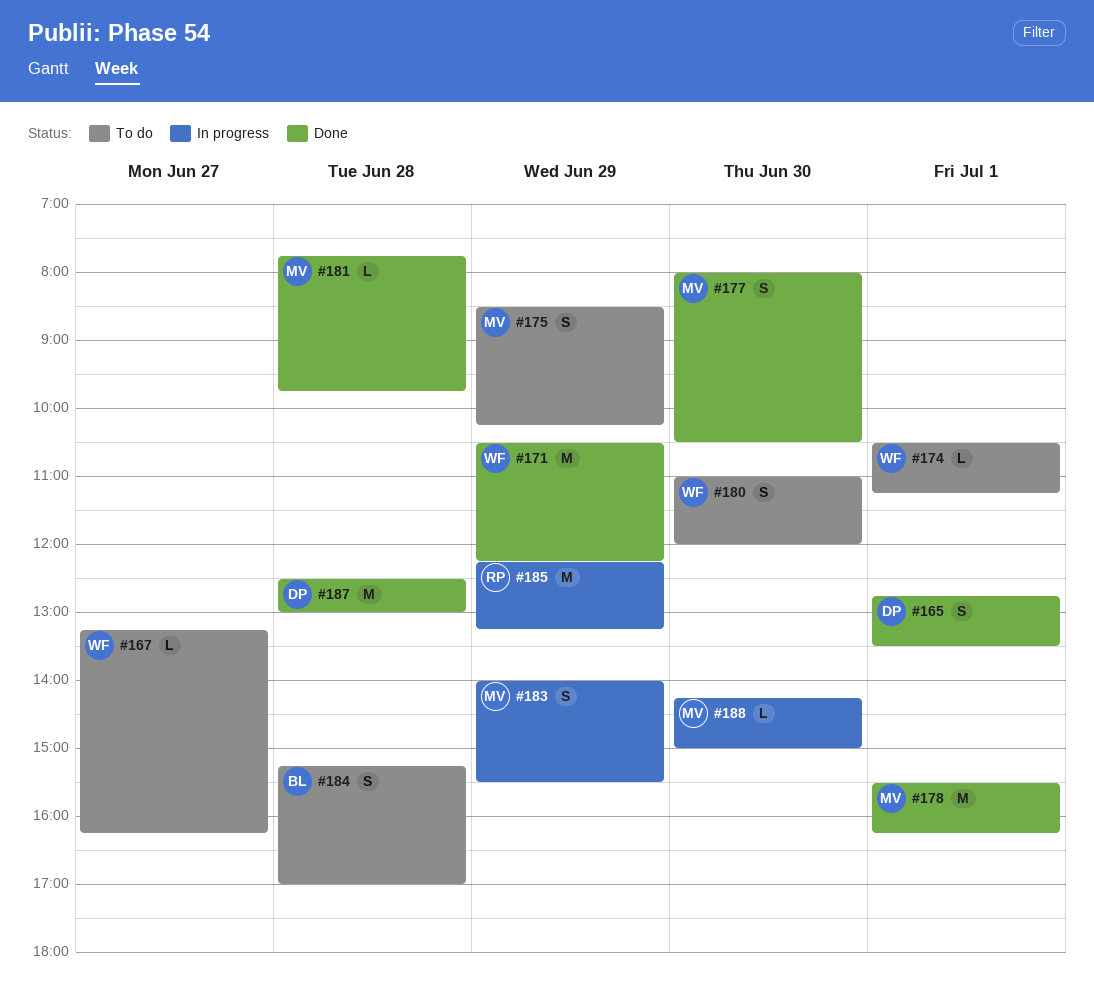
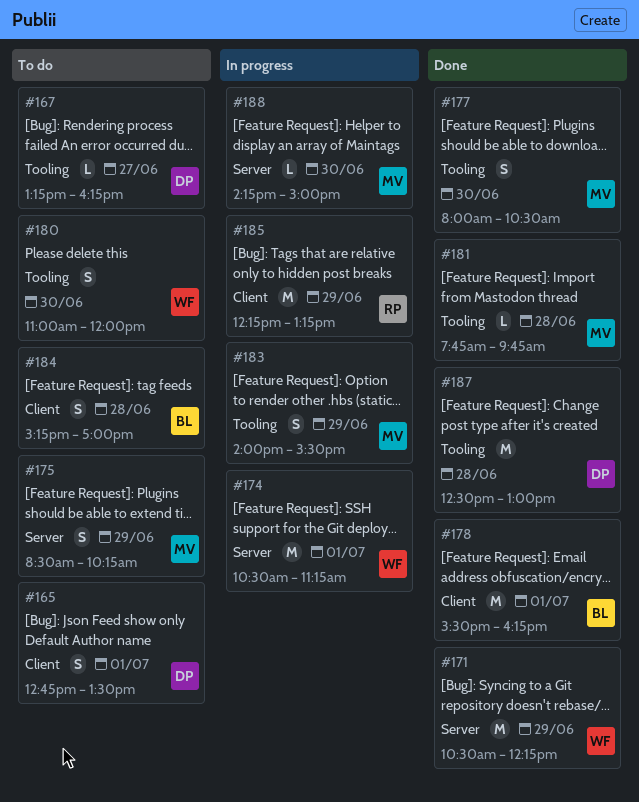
#165, status: Done -> To do
#167, owner: WF -> DP
#174, status: To do -> In progress
#174, estimate: L -> M
#178, owner: MV -> BL

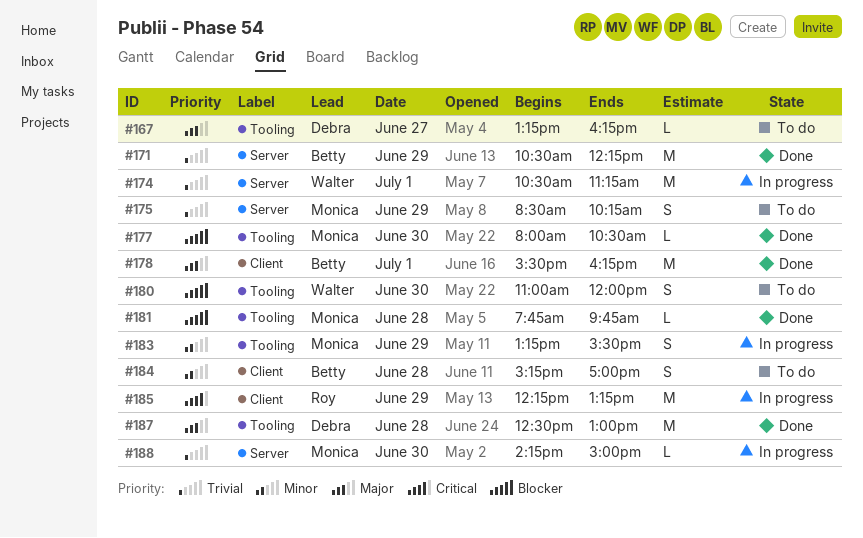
#165: present -> none
#171, owner: Walter -> Betty
#177, estimate: S -> L
#183, begins: 14:00 -> 13:15

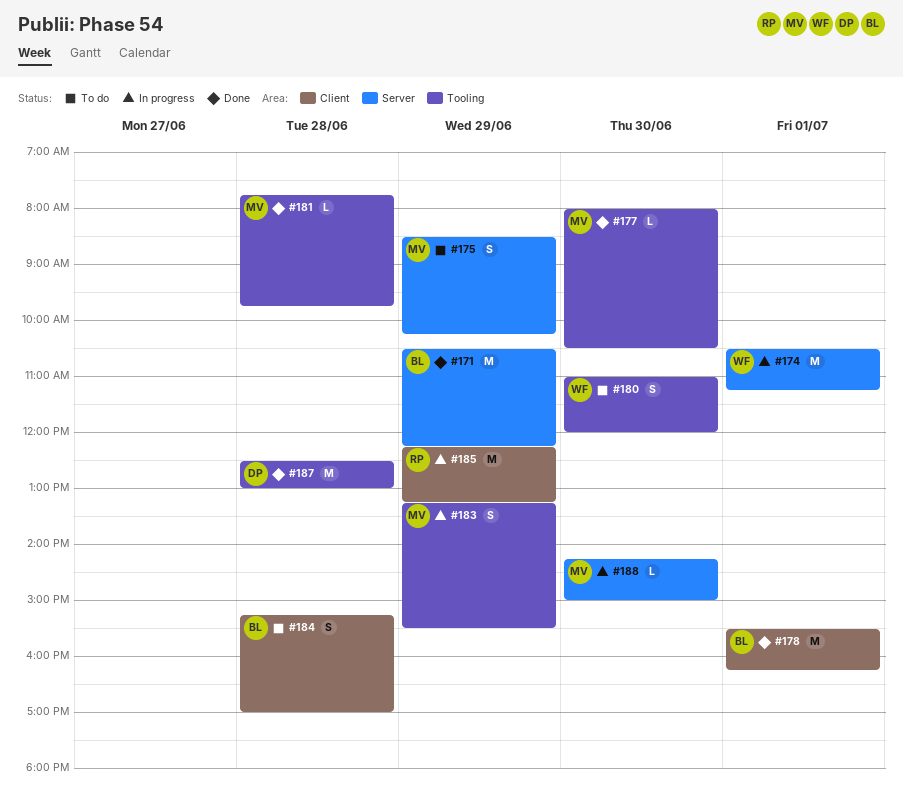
#167: present -> none

